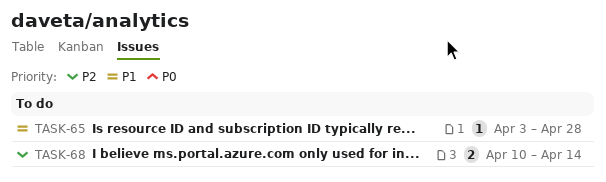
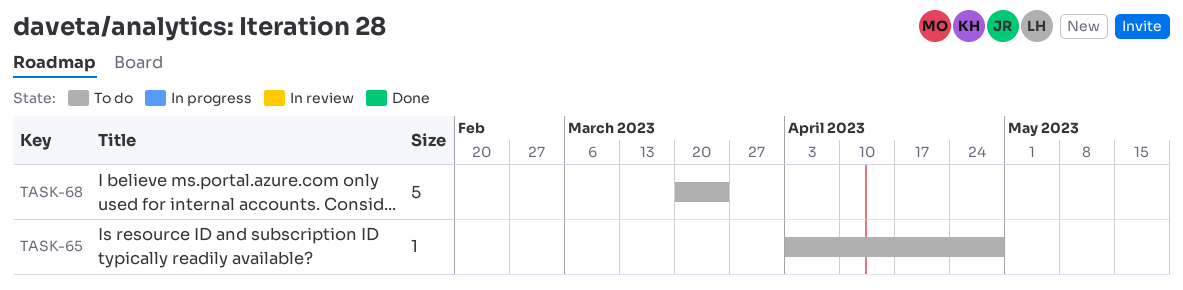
TASK-68, estimate: 2 -> 5
TASK-68, start: Apr 10 -> Mar 20
TASK-68, due: Apr 14 -> Mar 24

